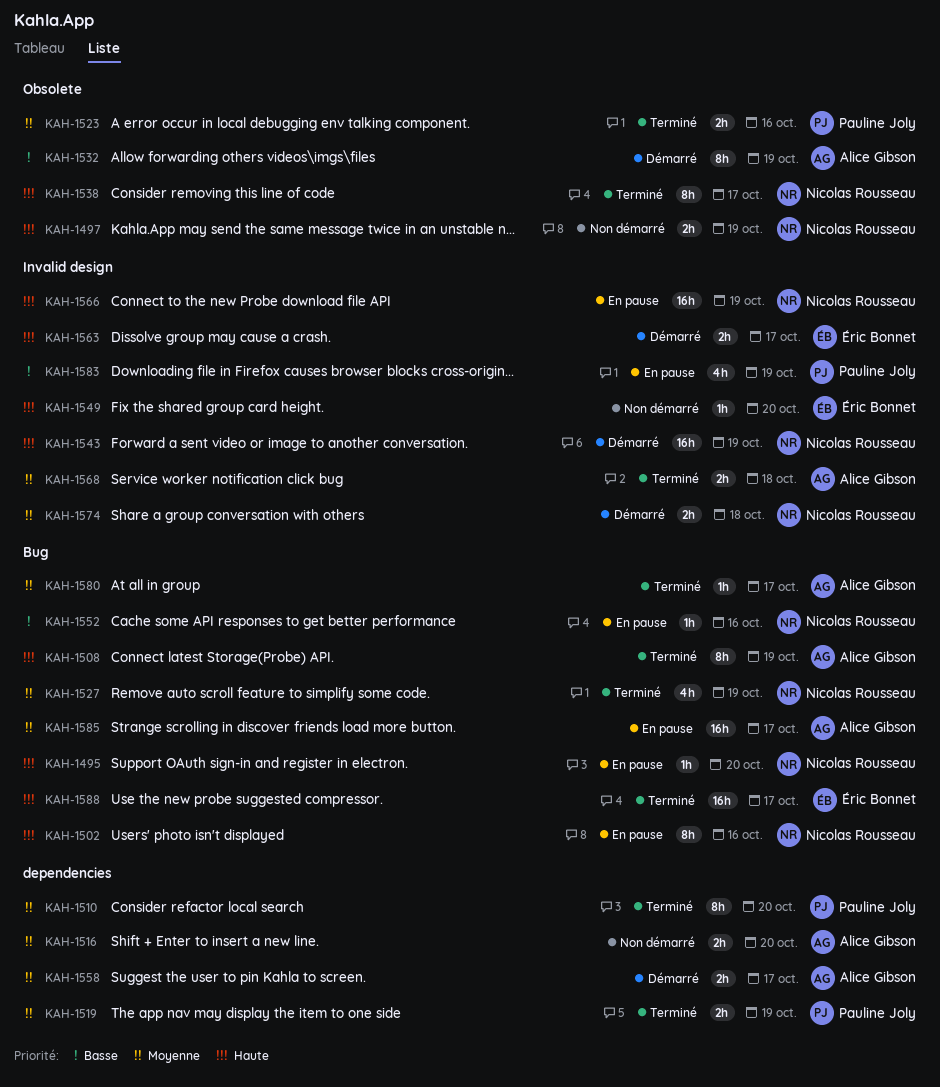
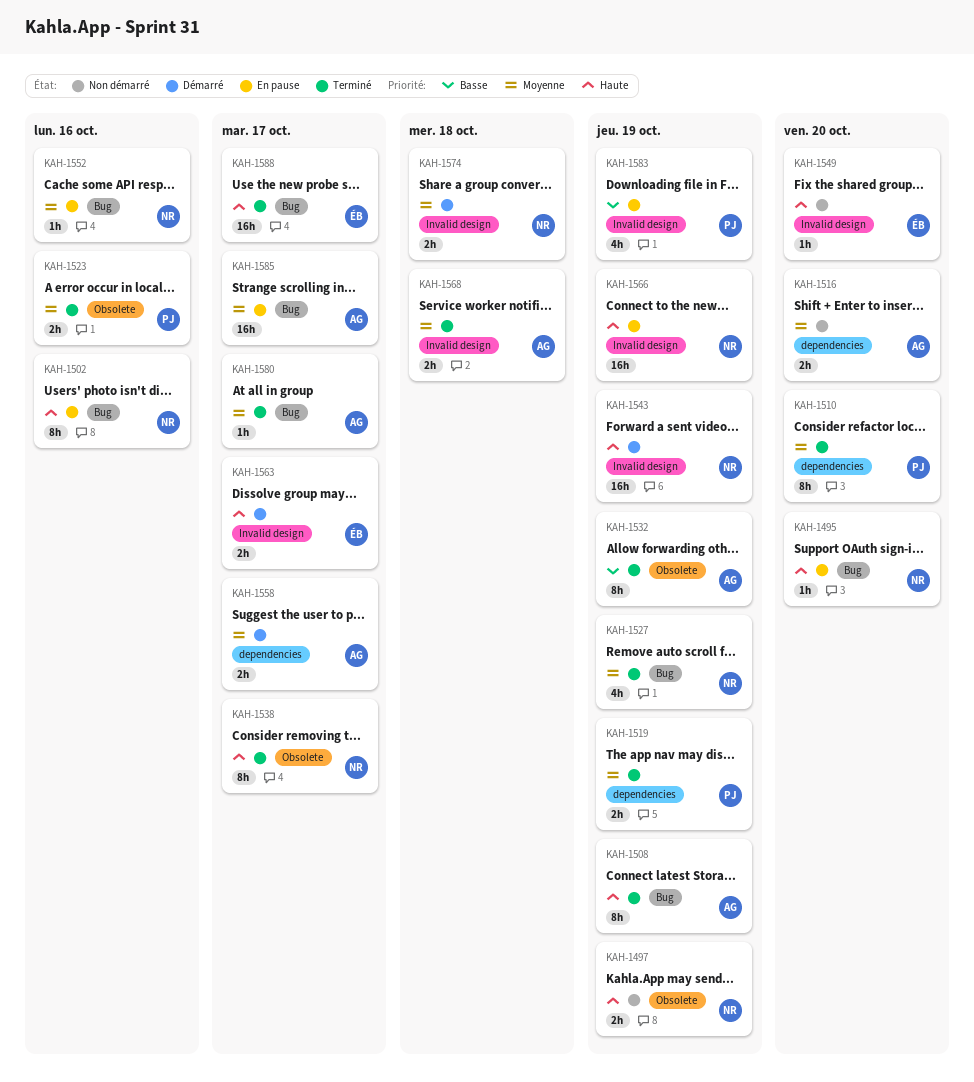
KAH-1532, status: Démarré -> Terminé
KAH-1552, priority: Basse -> Moyenne

